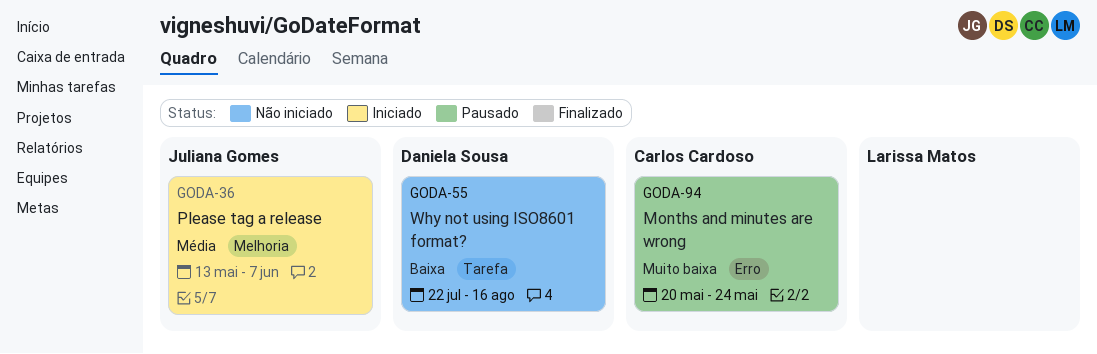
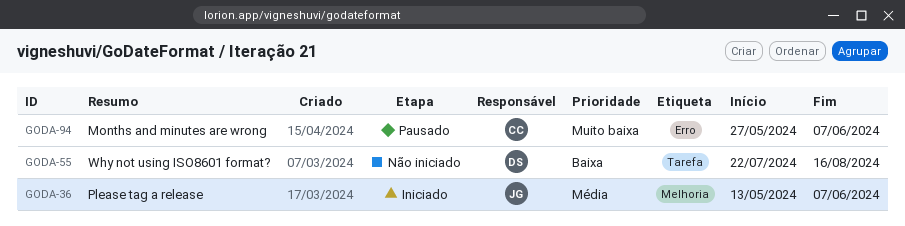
GODA-94, start: May 20 -> May 27
GODA-94, due: May 24 -> Jun 7

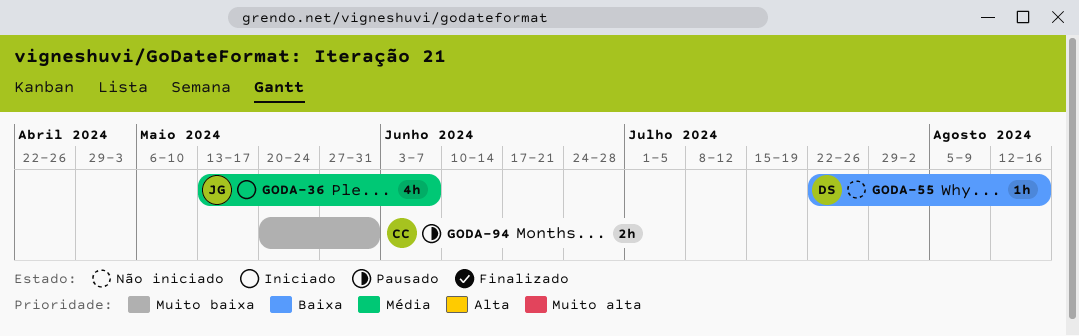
GODA-94, start: May 27 -> May 20
GODA-94, due: Jun 7 -> May 31

